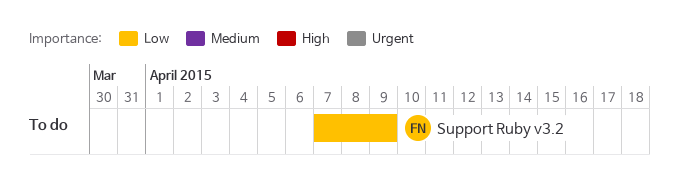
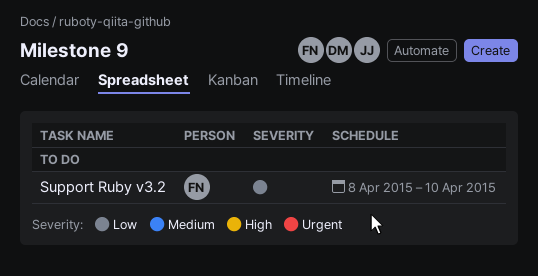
Support Ruby v3.2, start: Apr 7 -> Apr 8
Support Ruby v3.2, due: Apr 9 -> Apr 10

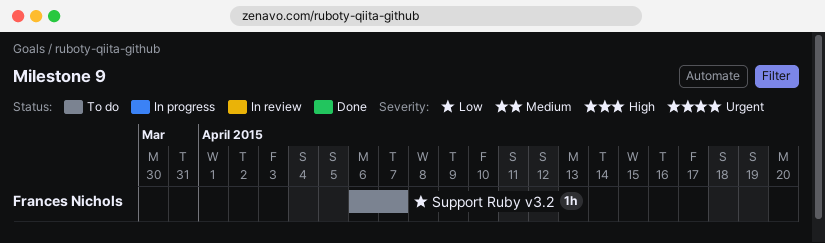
Support Ruby v3.2, start: Apr 8 -> Apr 6
Support Ruby v3.2, due: Apr 10 -> Apr 7

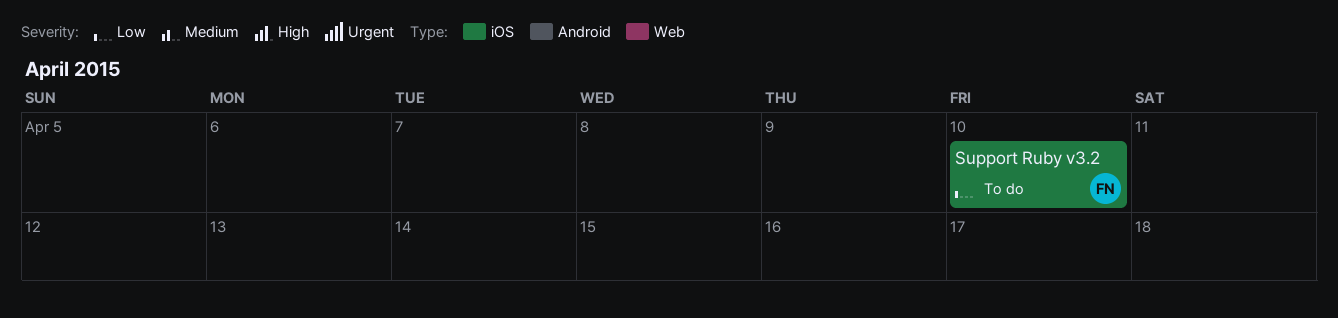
Support Ruby v3.2, due: Apr 7 -> Apr 10

